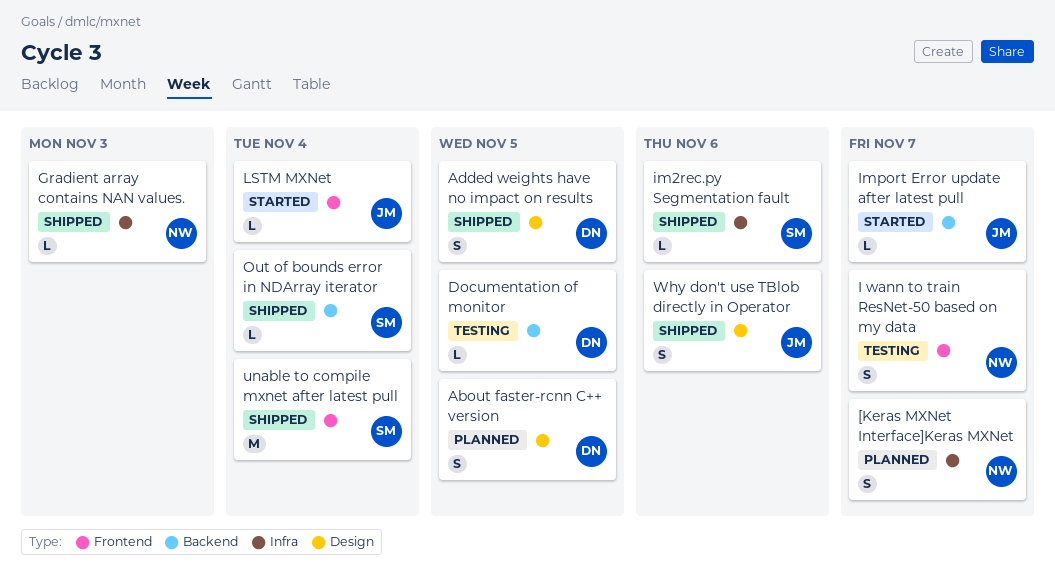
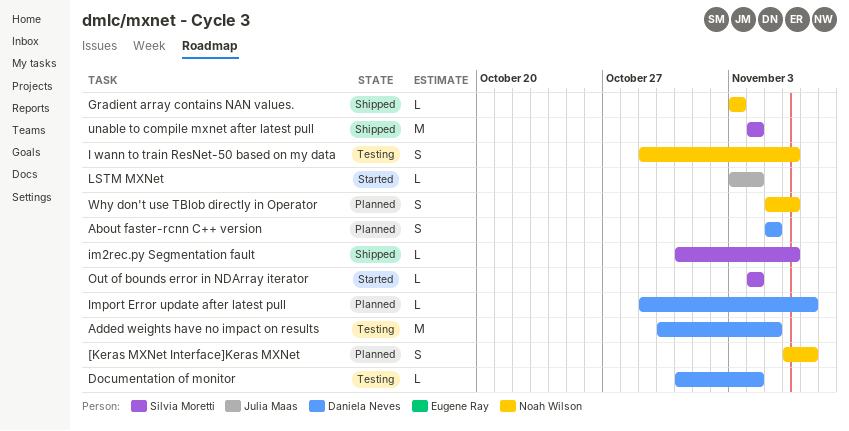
Added weights have no impact on results, status: Shipped -> Testing
Added weights have no impact on results, estimate: S -> M
Documentation of monitor, due: Nov 5 -> Nov 4
I wann to train ResNet-50 based on my data, due: Nov 7 -> Nov 6
Import Error update after latest pull, status: Started -> Planned
Import Error update after latest pull, owner: Julia Maas -> Daniela Neves
Out of bounds error in NDArray iterator, status: Shipped -> Started
Why don't use TBlob directly in Operator, status: Shipped -> Planned
Why don't use TBlob directly in Operator, owner: Julia Maas -> Noah Wilson

